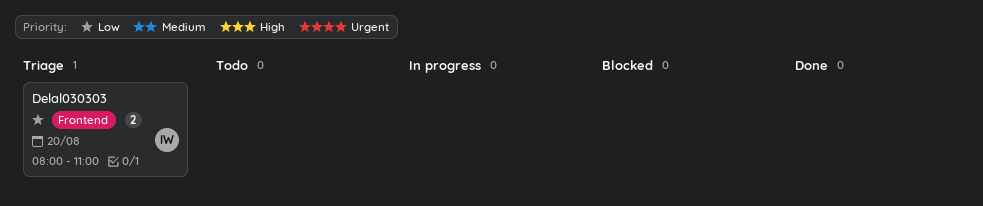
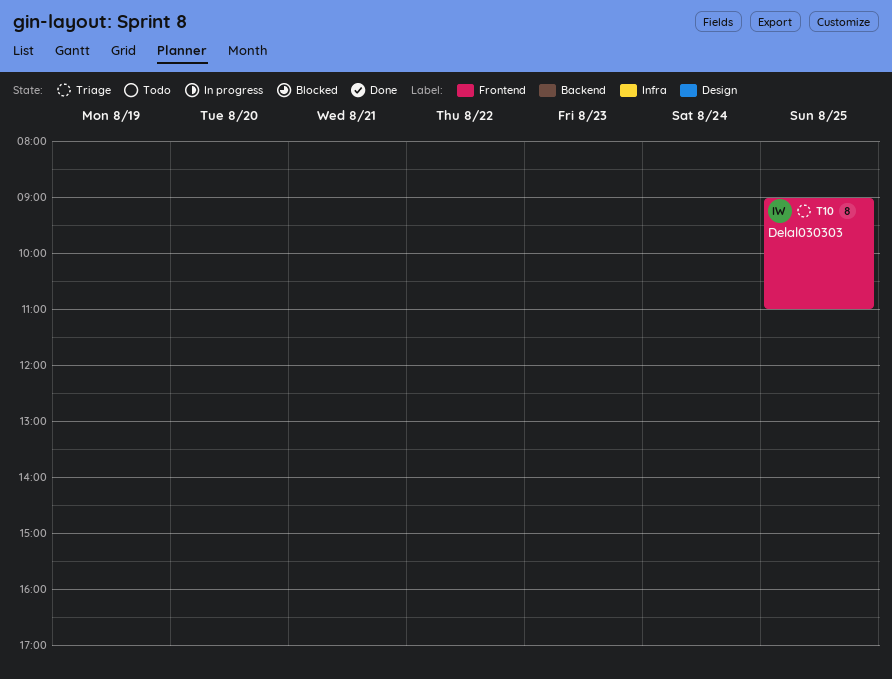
Delal030303, estimate: 2 -> 8
Delal030303, day: Aug 20 -> Aug 25
Delal030303, begins: 08:00 -> 09:00

